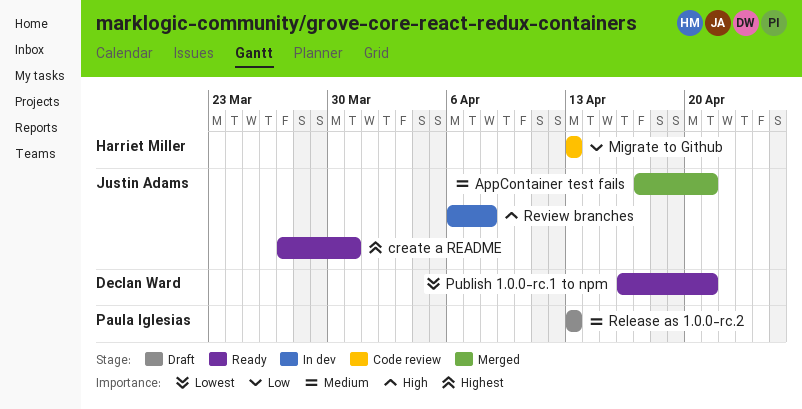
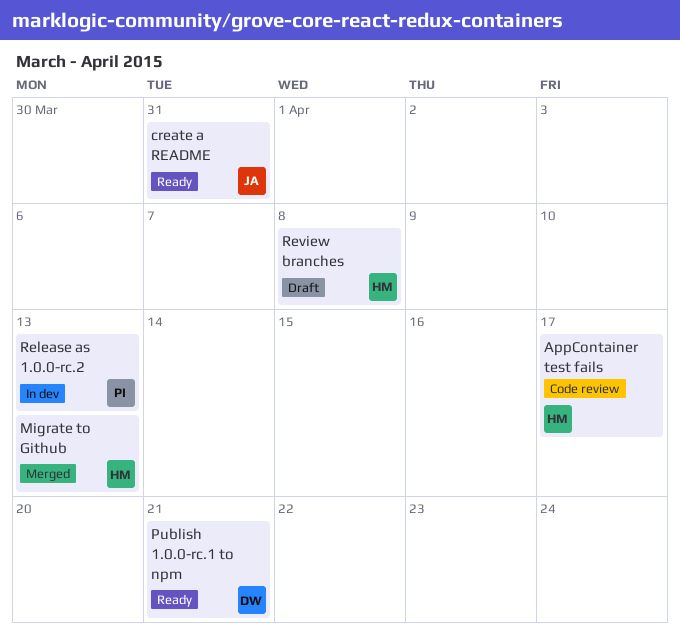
AppContainer test fails, status: Merged -> Code review
AppContainer test fails, owner: Justin Adams -> Harriet Miller
AppContainer test fails, due: Apr 21 -> Apr 17
Migrate to Github, status: Code review -> Merged
Release as 1.0.0-rc.2, status: Draft -> In dev
Review branches, status: In dev -> Draft
Review branches, owner: Justin Adams -> Harriet Miller

